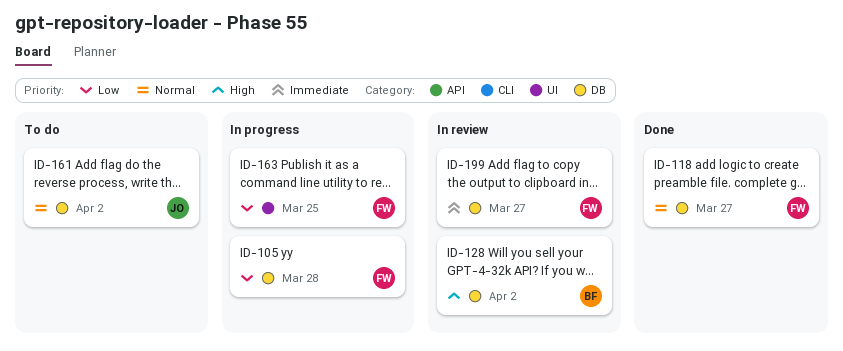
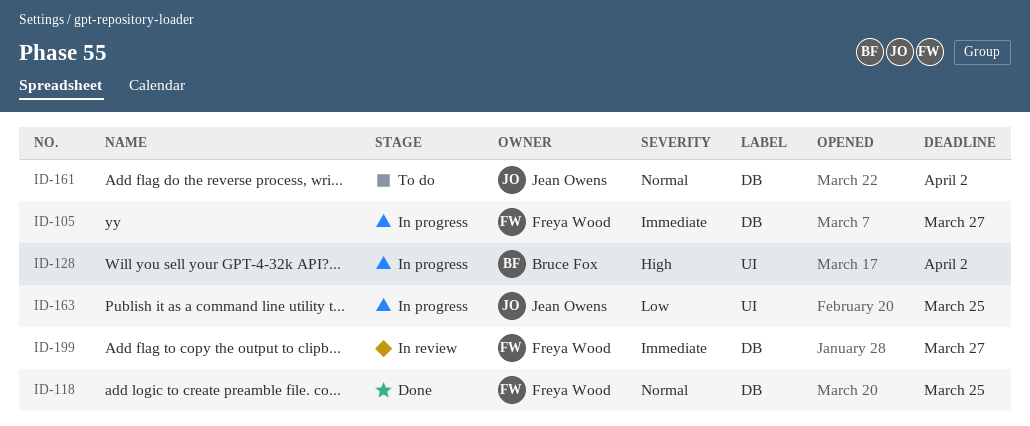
ID-105, priority: Low -> Immediate
ID-105, due: Mar 28 -> Mar 27
ID-118, due: Mar 27 -> Mar 25
ID-128, status: In review -> In progress
ID-128, label: DB -> UI
ID-163, owner: Freya Wood -> Jean Owens

